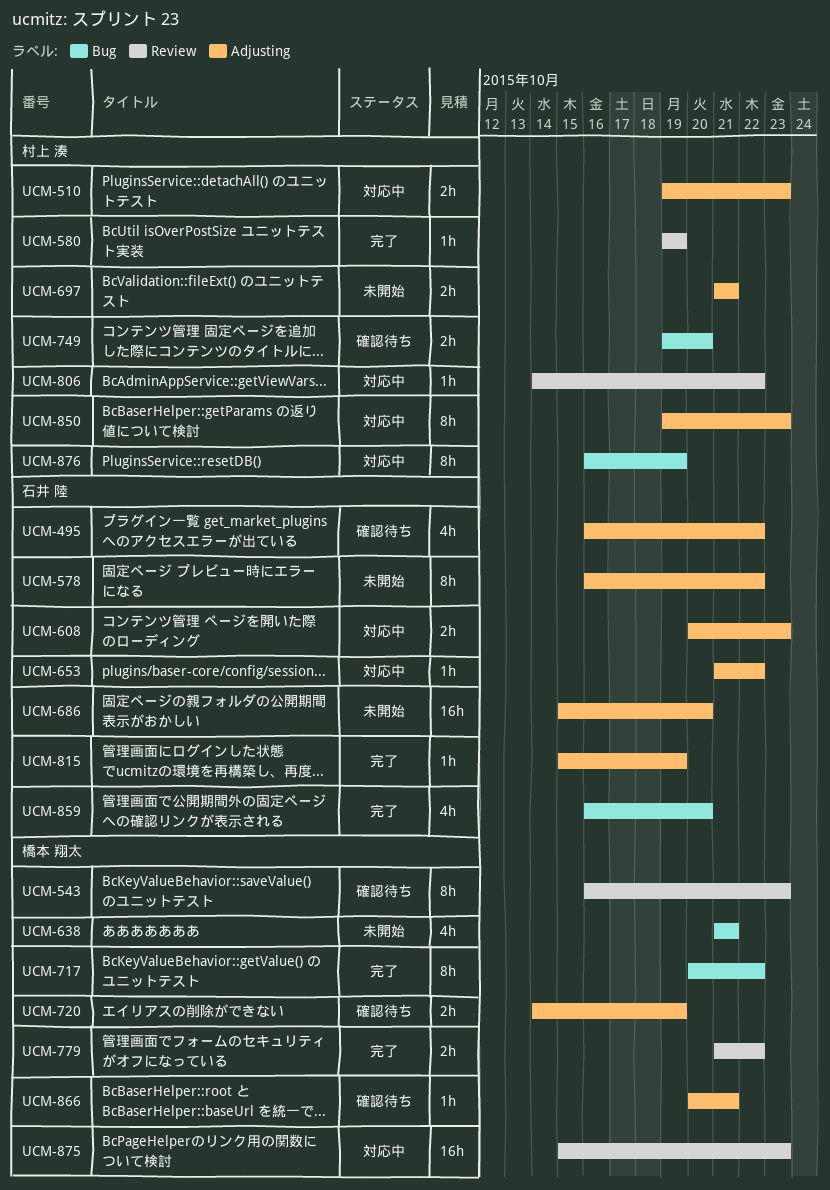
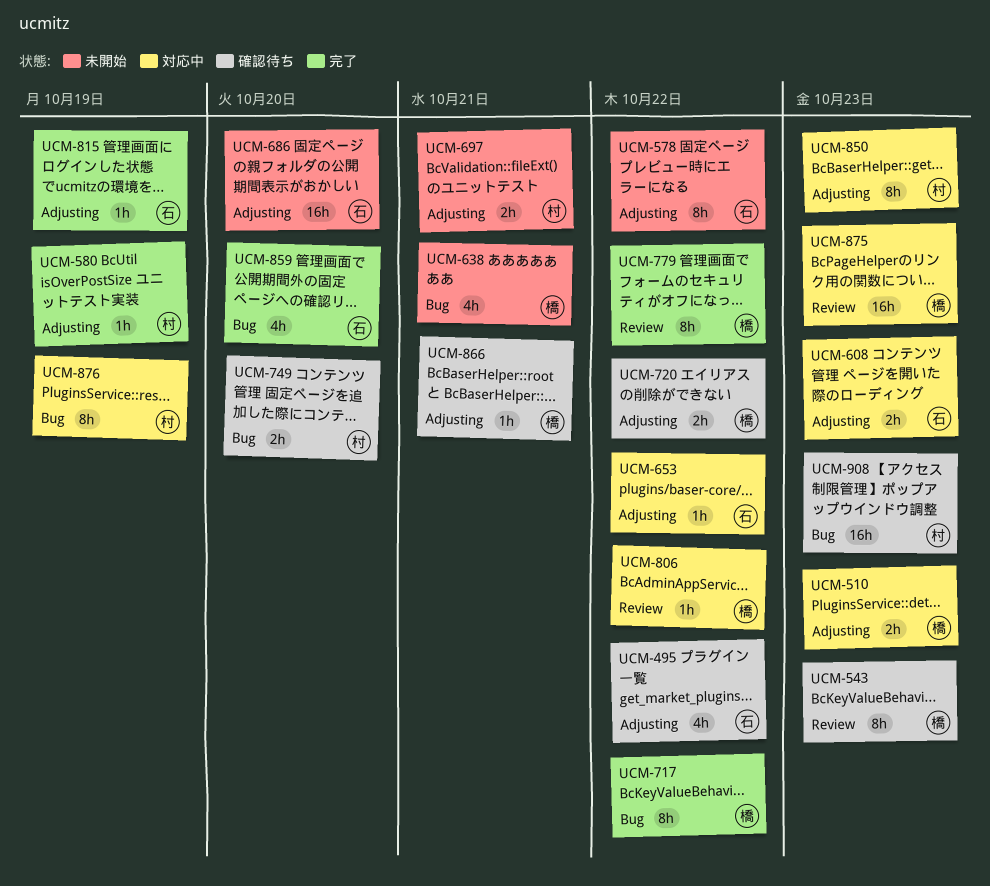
UCM-510, owner: 村上 湊 -> 橋本 翔太
UCM-580, label: Review -> Adjusting
UCM-720, due: Oct 19 -> Oct 22
UCM-779, estimate: 2h -> 8h
UCM-806, owner: 村上 湊 -> 橋本 翔太
UCM-908: none -> present

